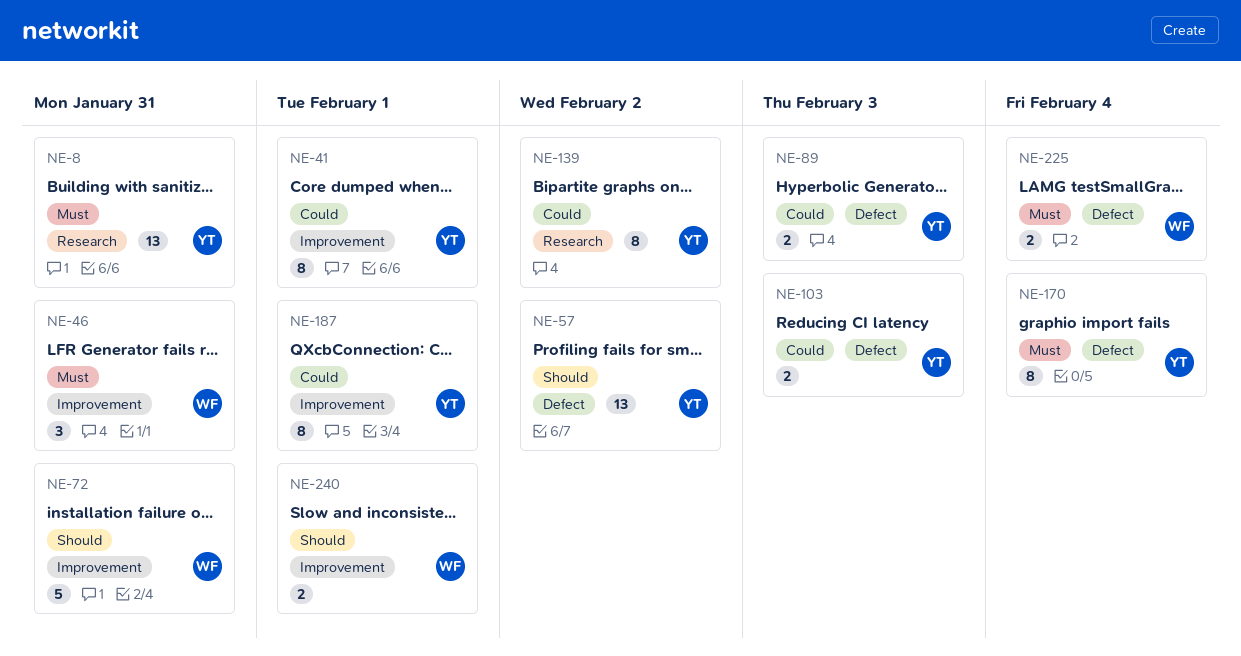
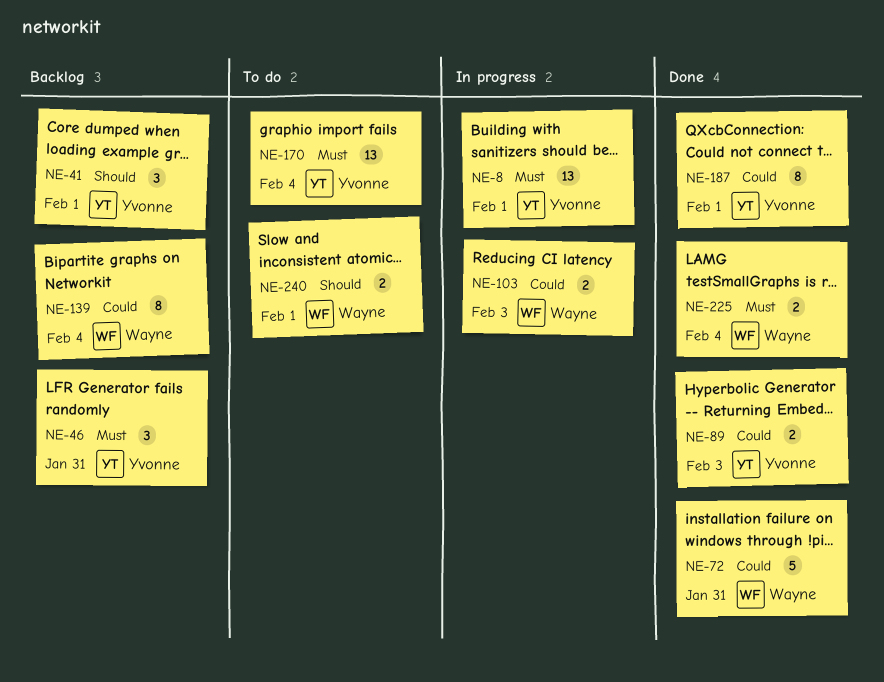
NE-8, due: Jan 31 -> Feb 1
NE-41, priority: Could -> Should
NE-41, estimate: 8 -> 3
NE-46, owner: Wayne -> Yvonne
NE-57: present -> none
NE-72, priority: Should -> Could
NE-103, owner: Yvonne -> Wayne
NE-139, owner: Yvonne -> Wayne
NE-139, due: Feb 2 -> Feb 4
NE-170, estimate: 8 -> 13

